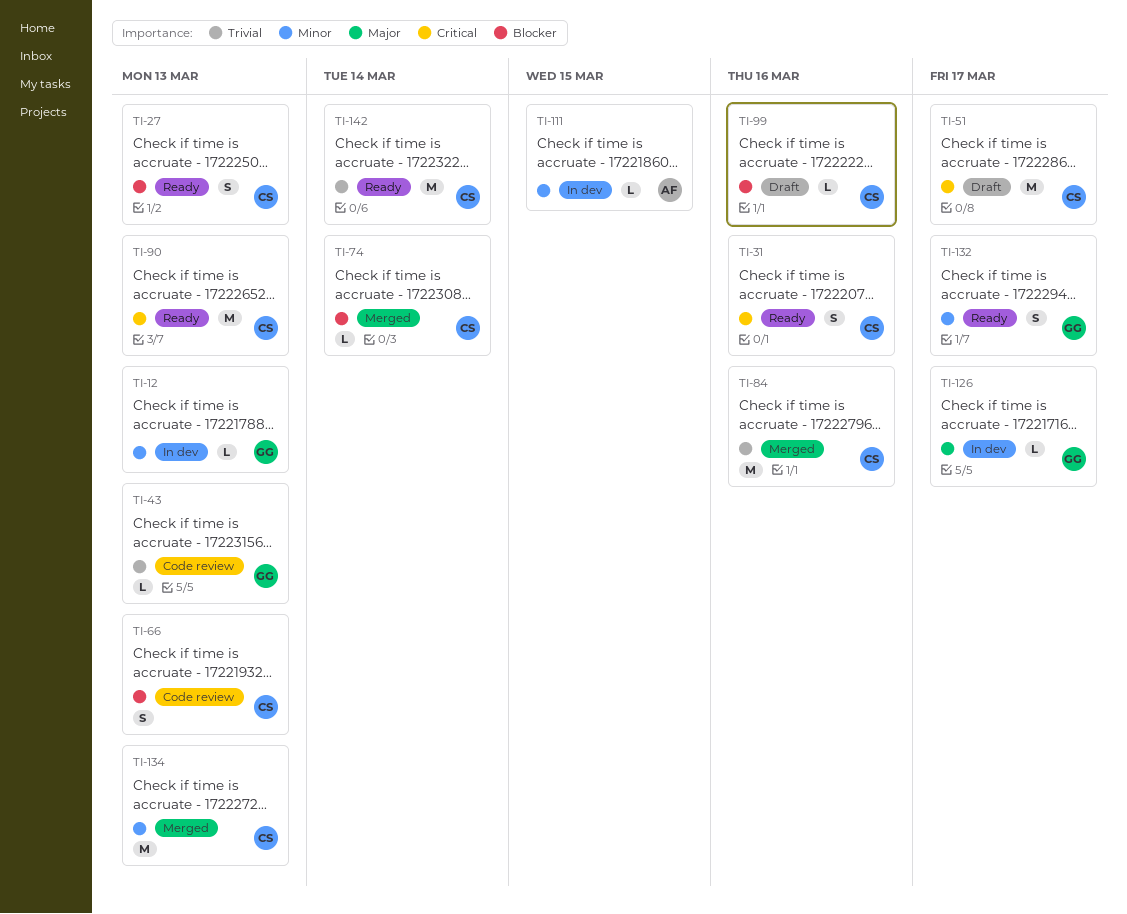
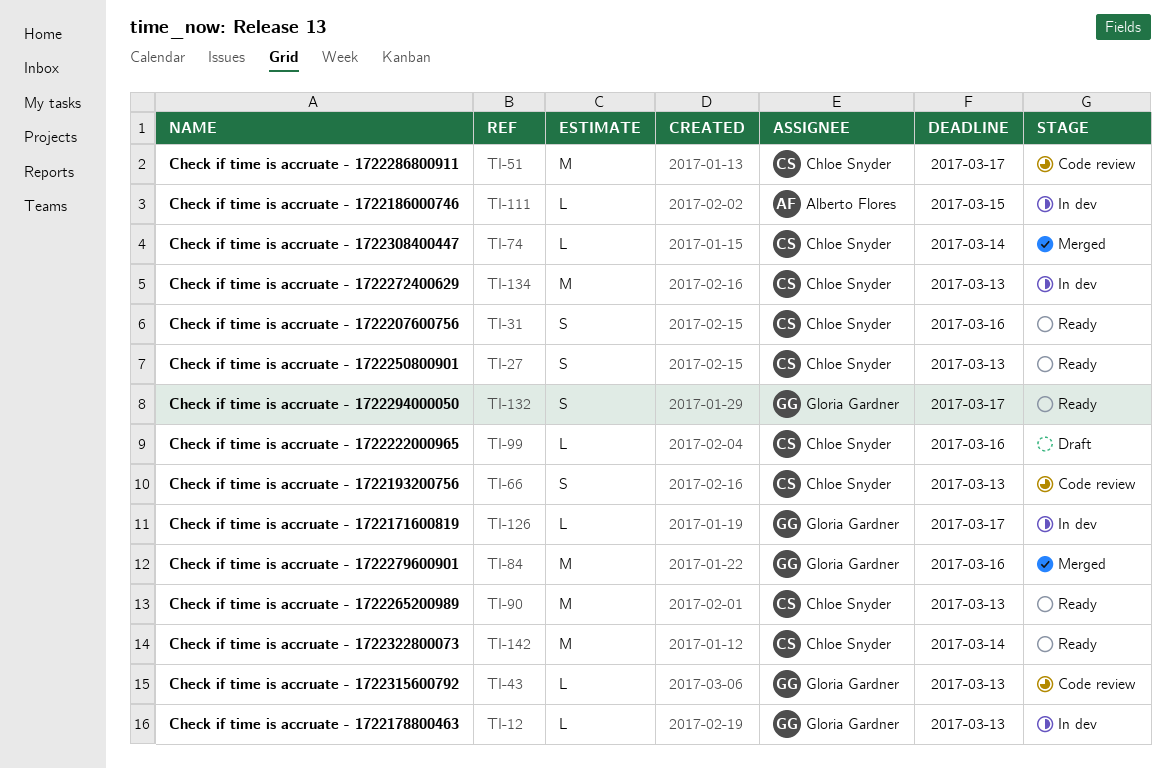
TI-51, status: Draft -> Code review
TI-84, owner: Chloe Snyder -> Gloria Gardner
TI-134, status: Merged -> In dev

